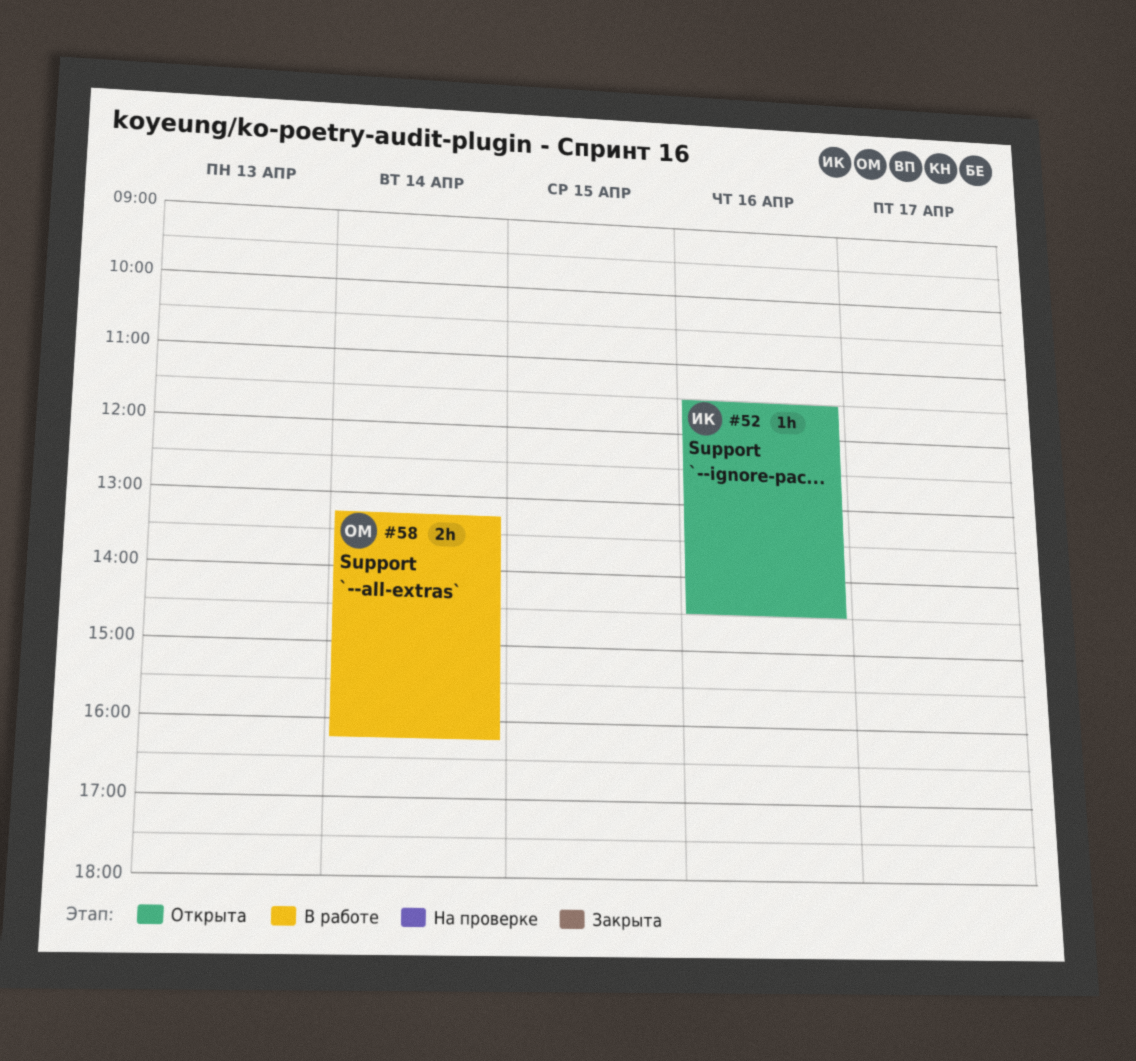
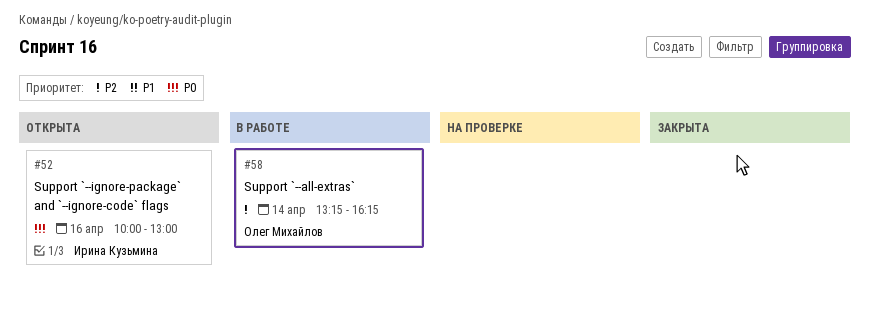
#52, begins: 11:30 -> 10:00
#52, ends: 14:30 -> 13:00

